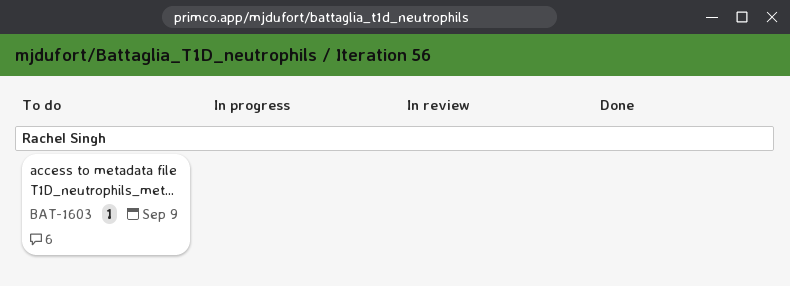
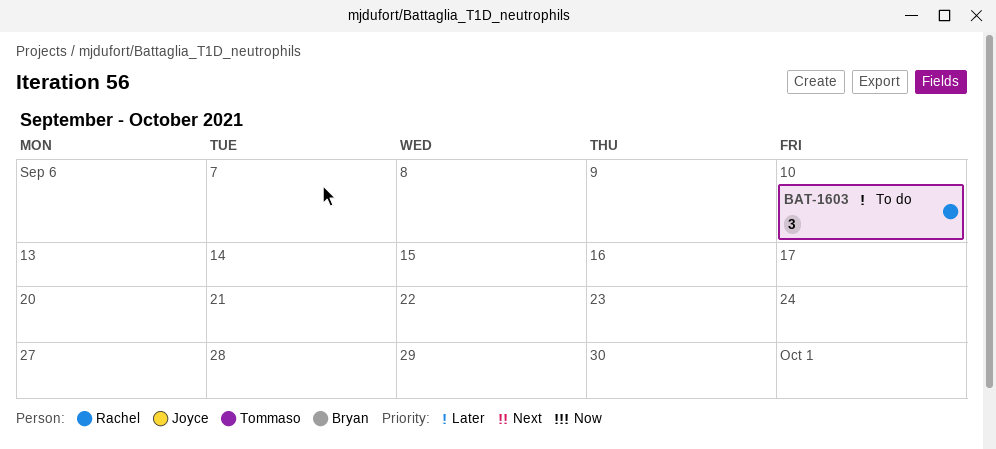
BAT-1603, estimate: 1 -> 3
BAT-1603, due: Sep 9 -> Sep 10

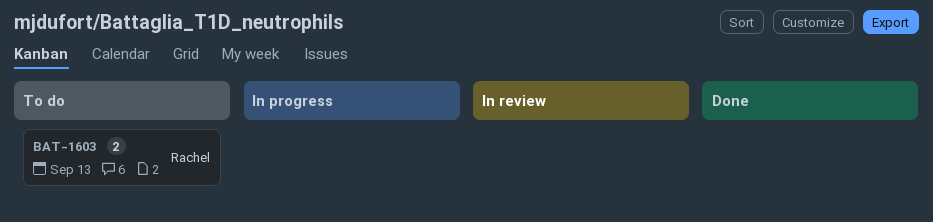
BAT-1603, estimate: 3 -> 2
BAT-1603, due: Sep 10 -> Sep 13

